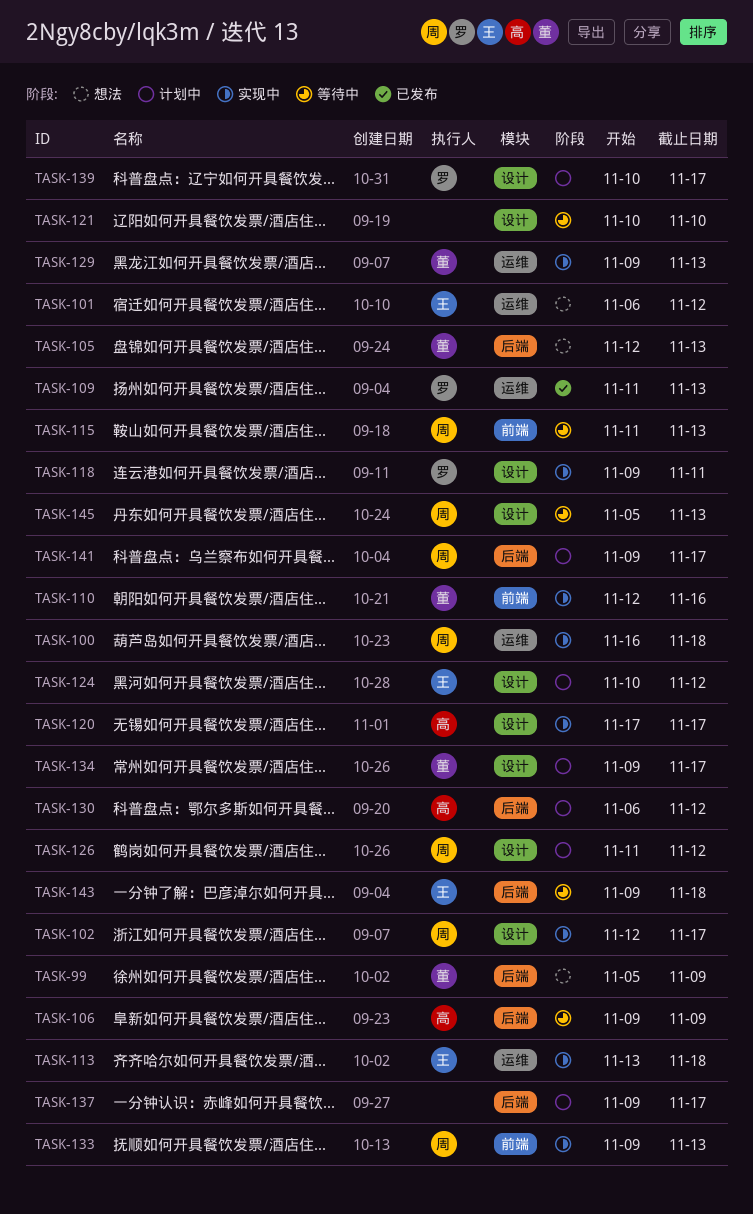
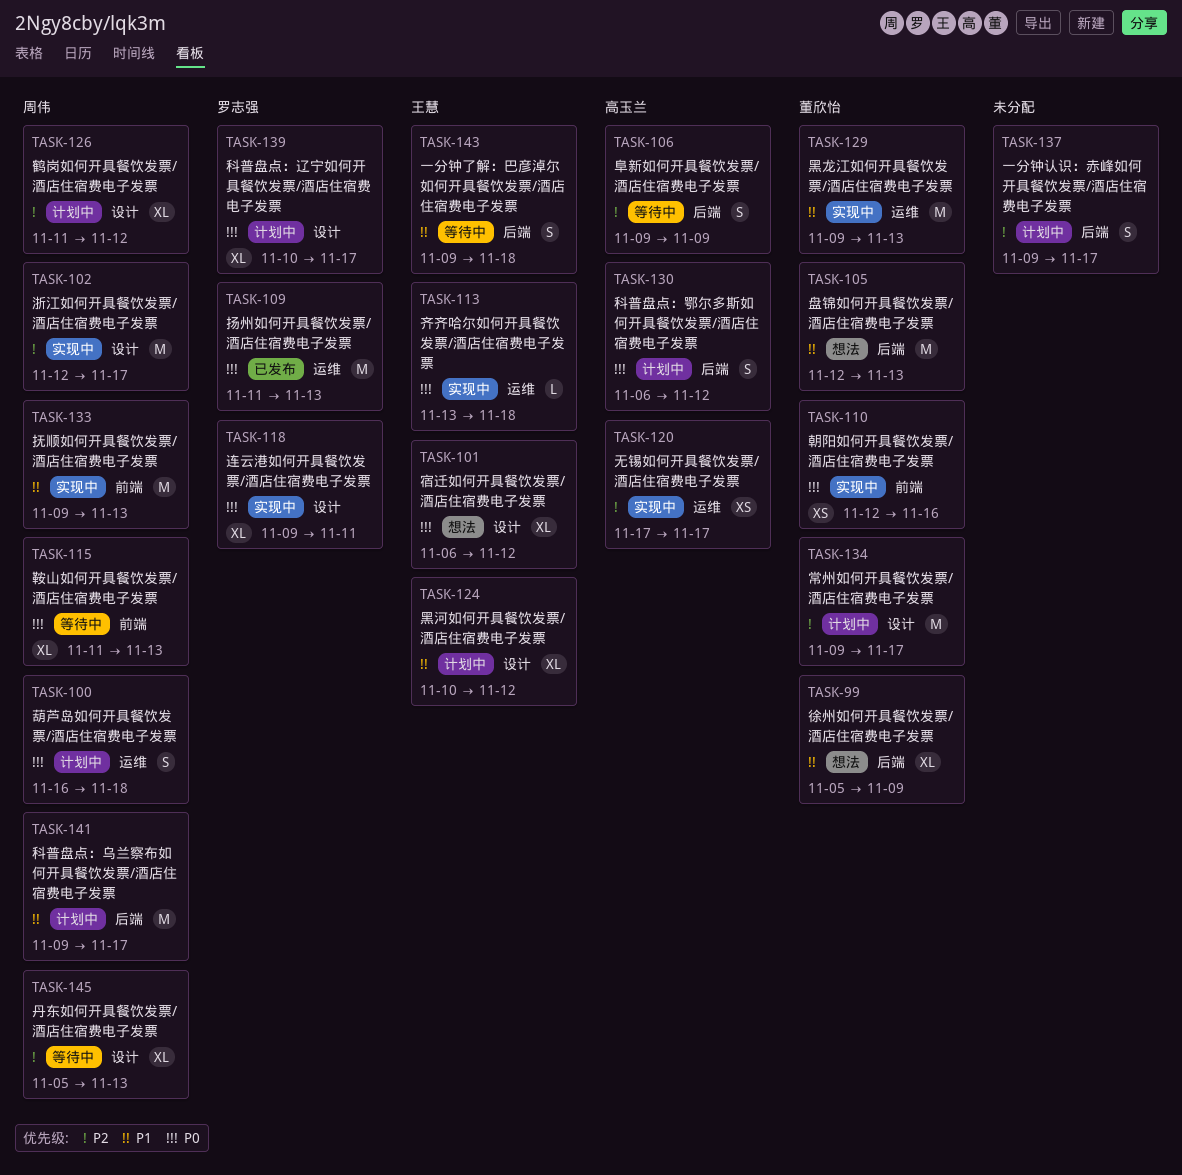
TASK-100, status: 实现中 -> 计划中
TASK-101, label: 运维 -> 设计
TASK-120, label: 设计 -> 运维
TASK-121: present -> none

